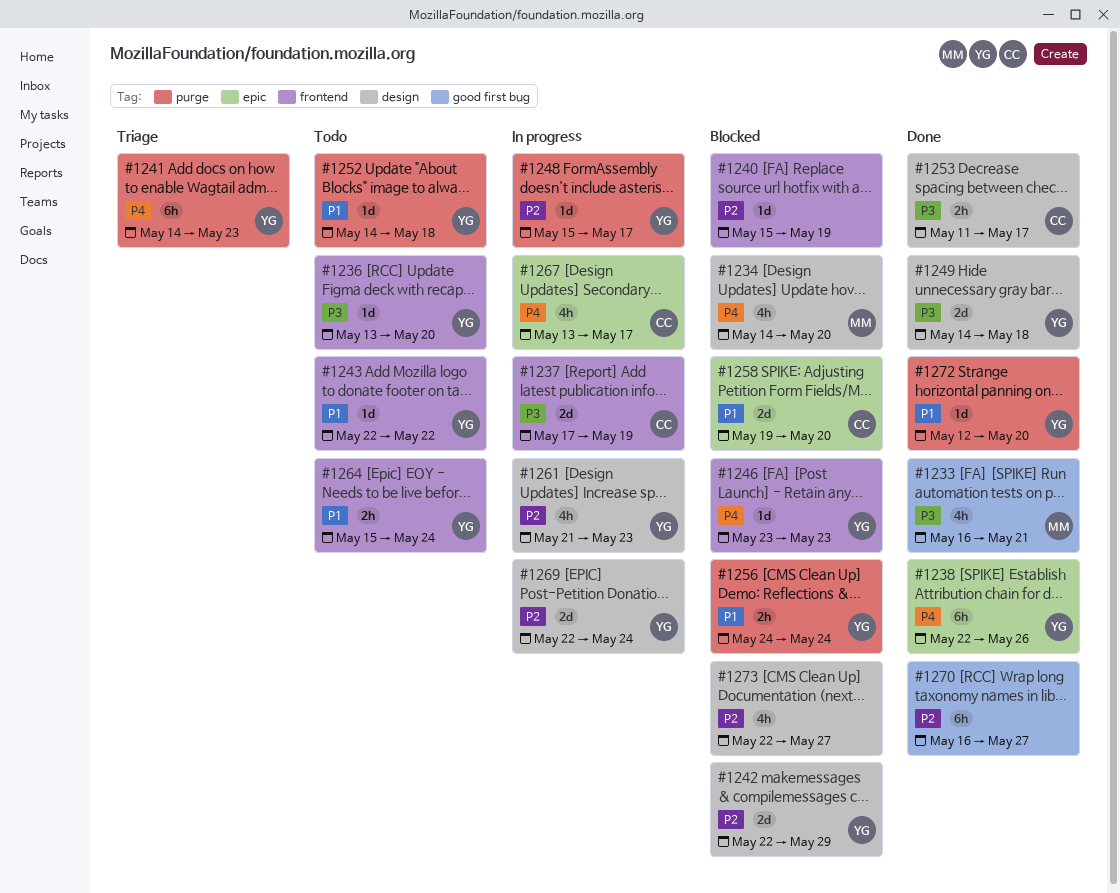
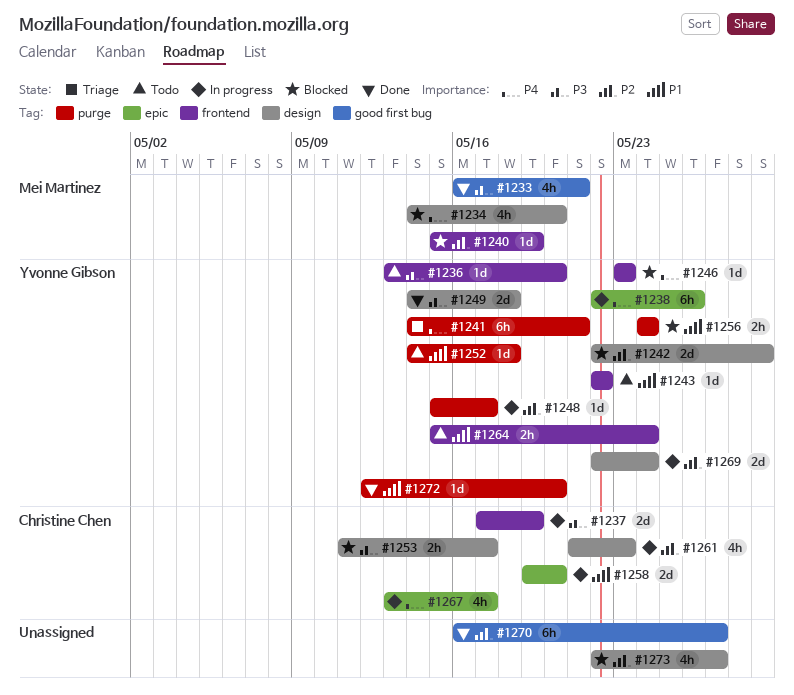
#1238, status: Done -> In progress
#1240, owner: none -> Mei Martinez
#1241, due: May 23 -> May 21
#1253, status: Done -> Blocked
#1258, status: Blocked -> In progress
#1261, owner: Yvonne Gibson -> Christine Chen

